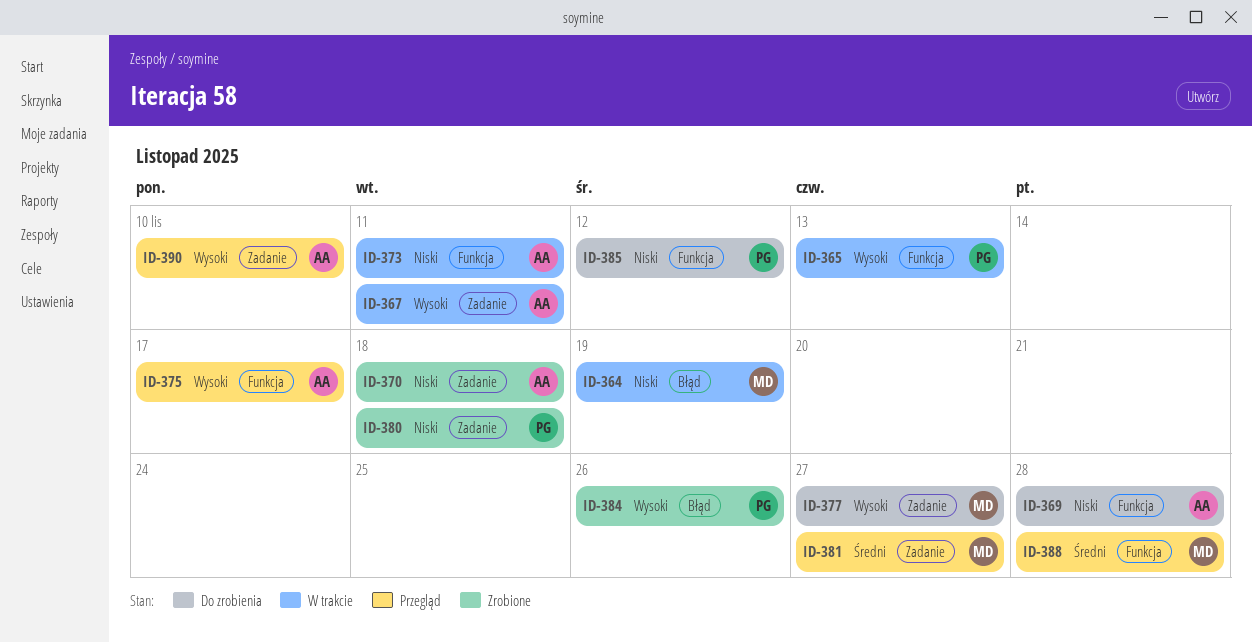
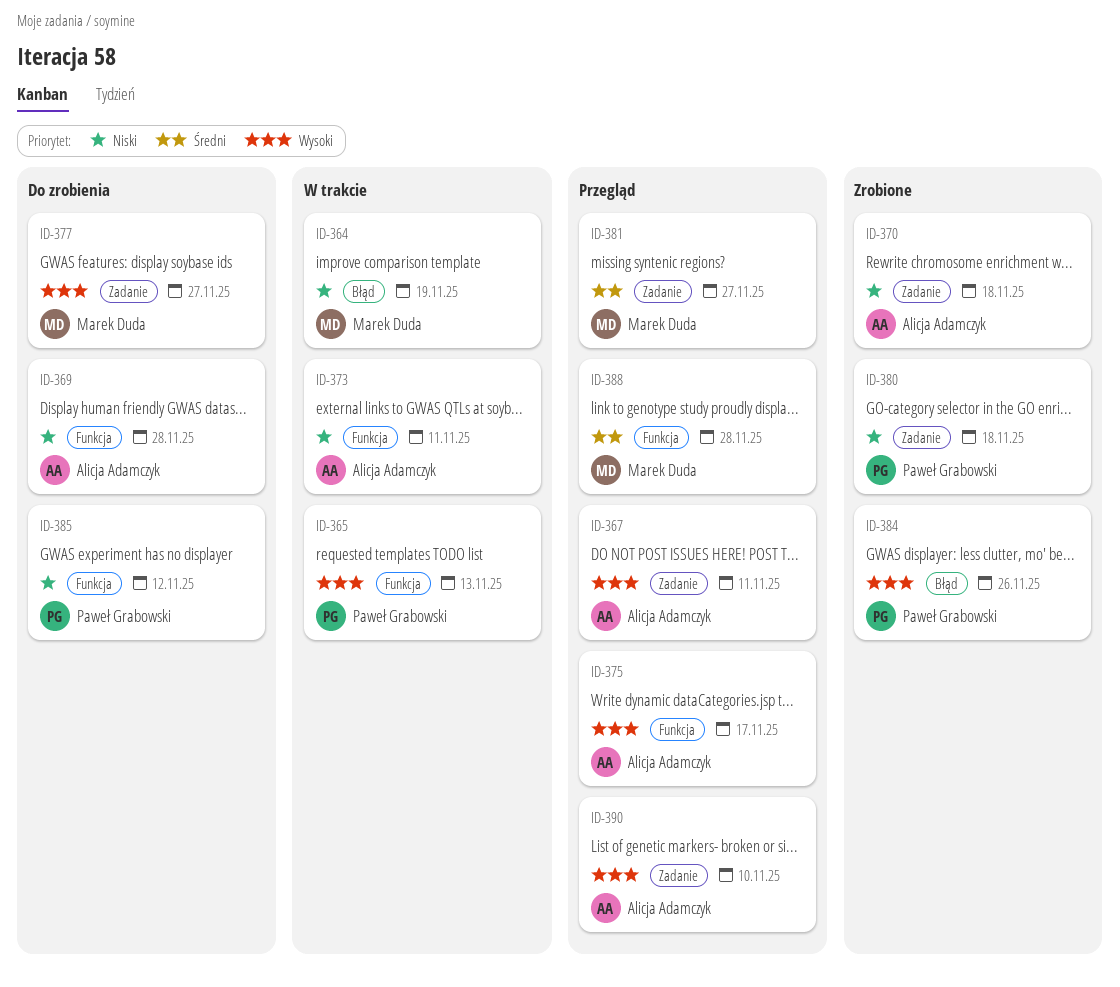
ID-367, status: W trakcie -> Przegląd

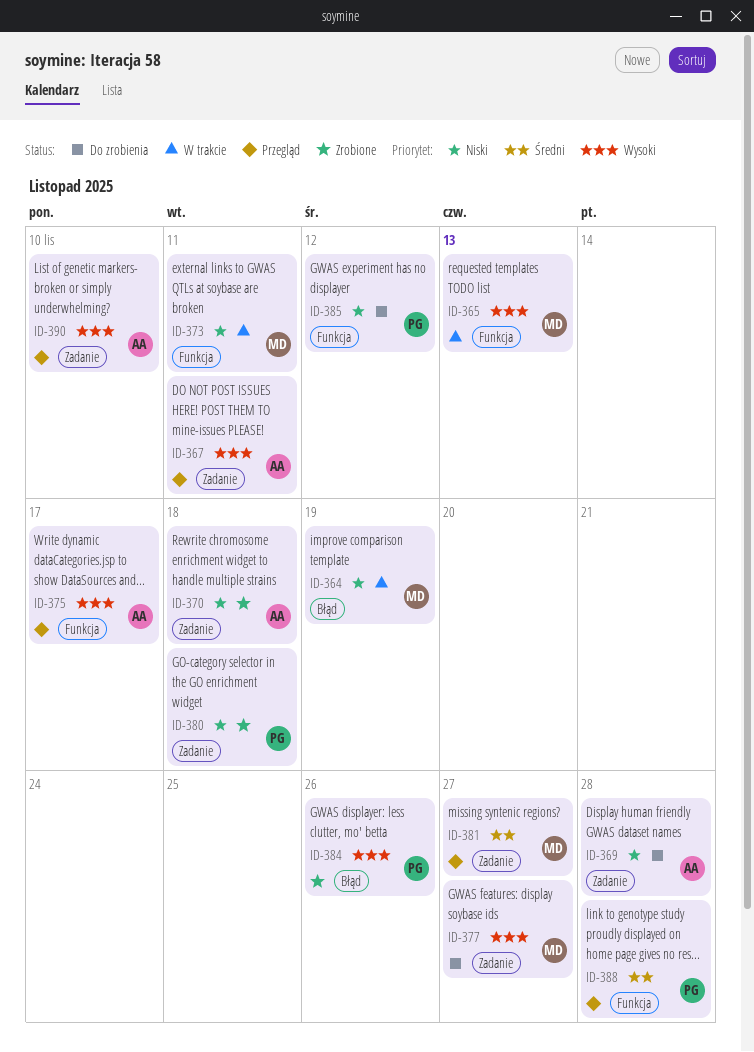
ID-365, owner: Paweł Grabowski -> Marek Duda
ID-369, label: Funkcja -> Zadanie
ID-373, owner: Alicja Adamczyk -> Marek Duda
ID-388, owner: Marek Duda -> Paweł Grabowski

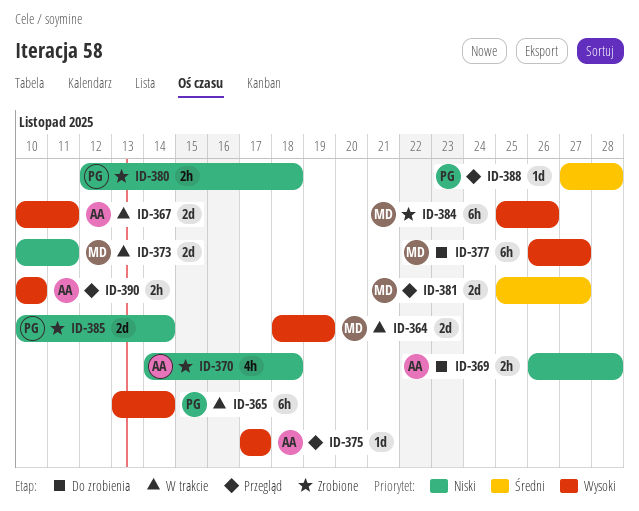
ID-364, priority: Niski -> Wysoki
ID-365, owner: MD -> PG
ID-365, due: Nov 13 -> Nov 14
ID-367, status: Przegląd -> W trakcie
ID-384, owner: PG -> MD
ID-385, status: Do zrobienia -> Zrobione
ID-385, due: Nov 12 -> Nov 14

